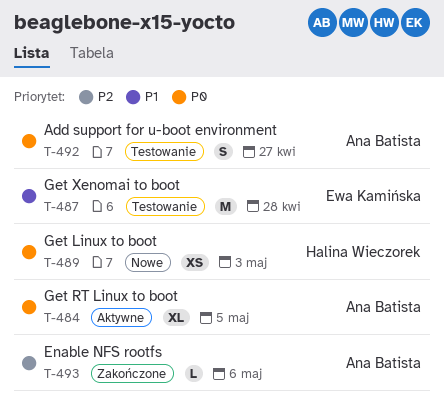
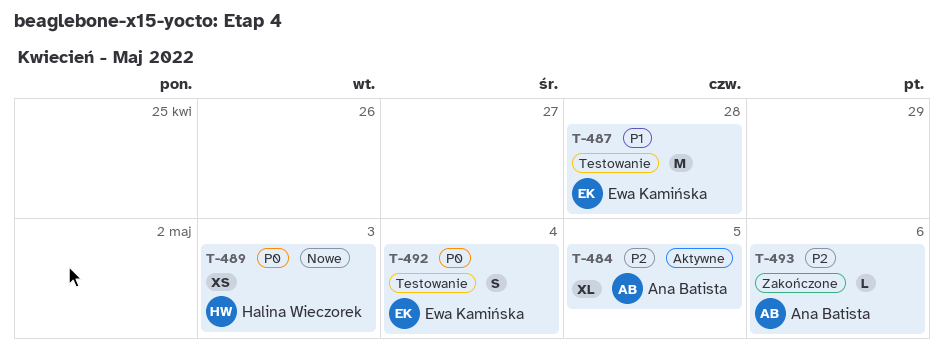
T-484, priority: P0 -> P2
T-492, owner: Ana Batista -> Ewa Kamińska
T-492, due: Apr 27 -> May 4

